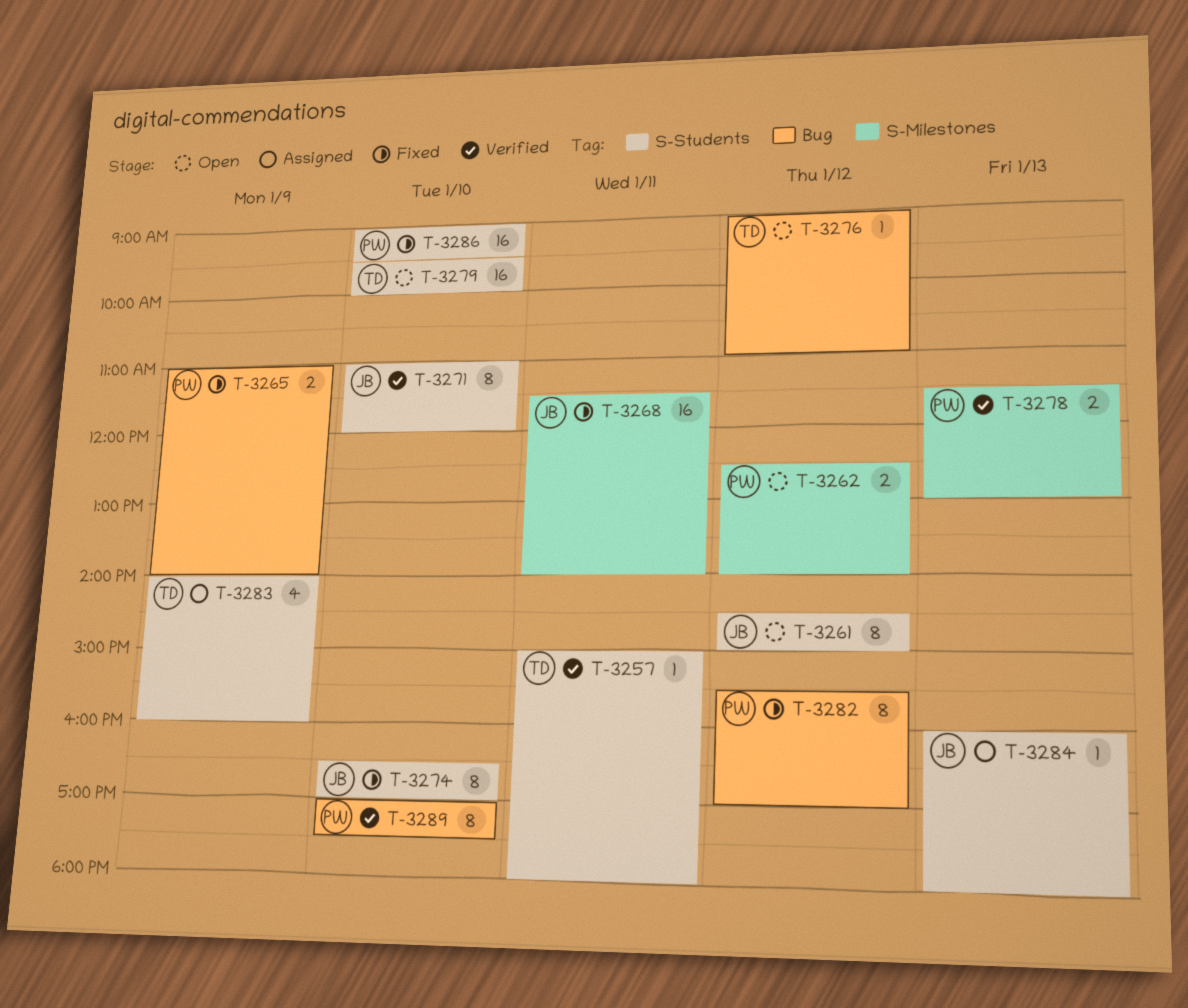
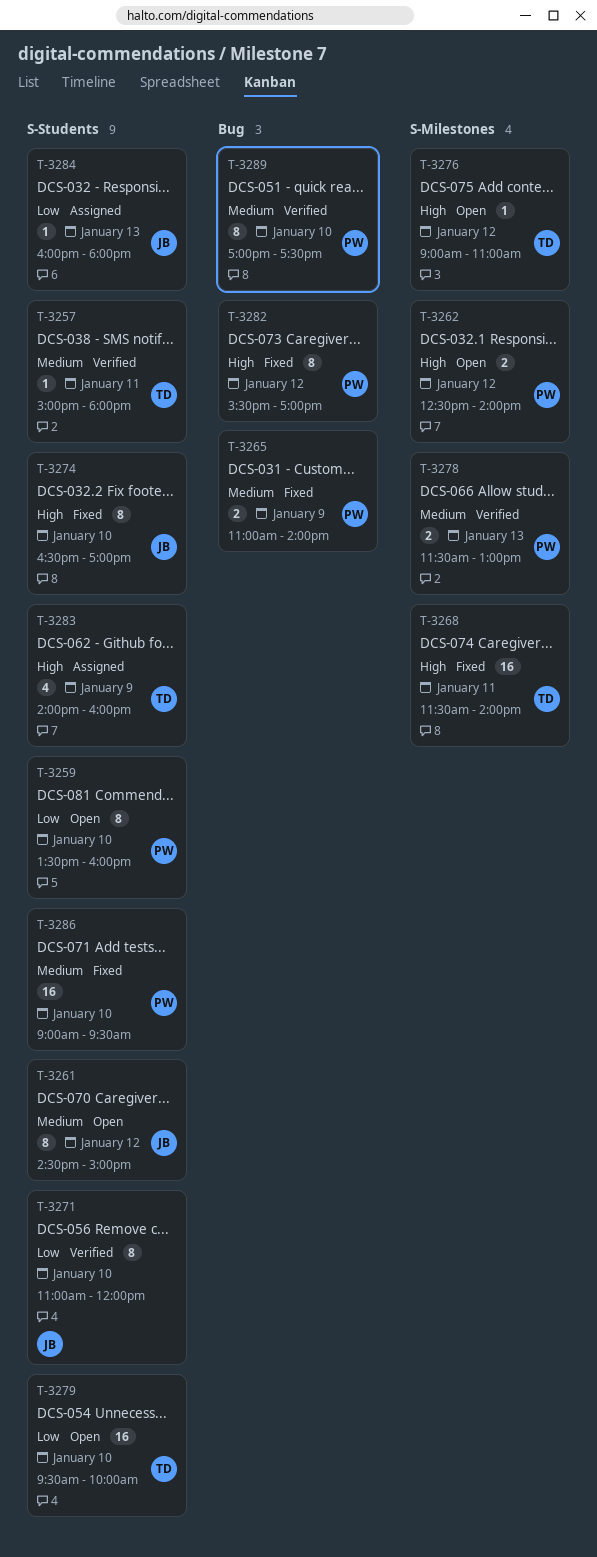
T-3259: none -> present
T-3268, owner: JB -> TD
T-3276, label: Bug -> S-Milestones

